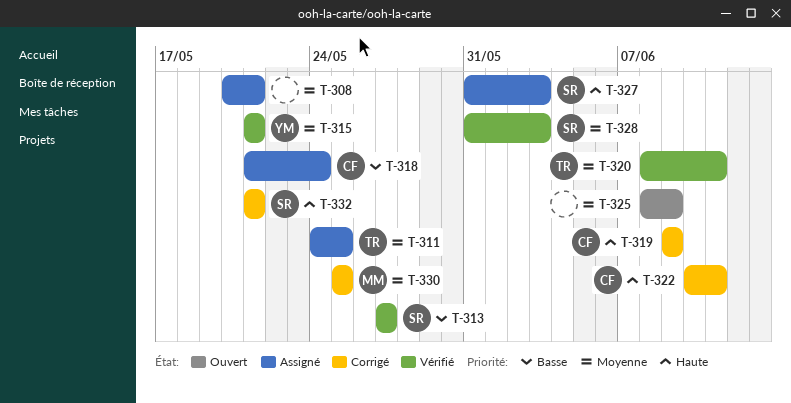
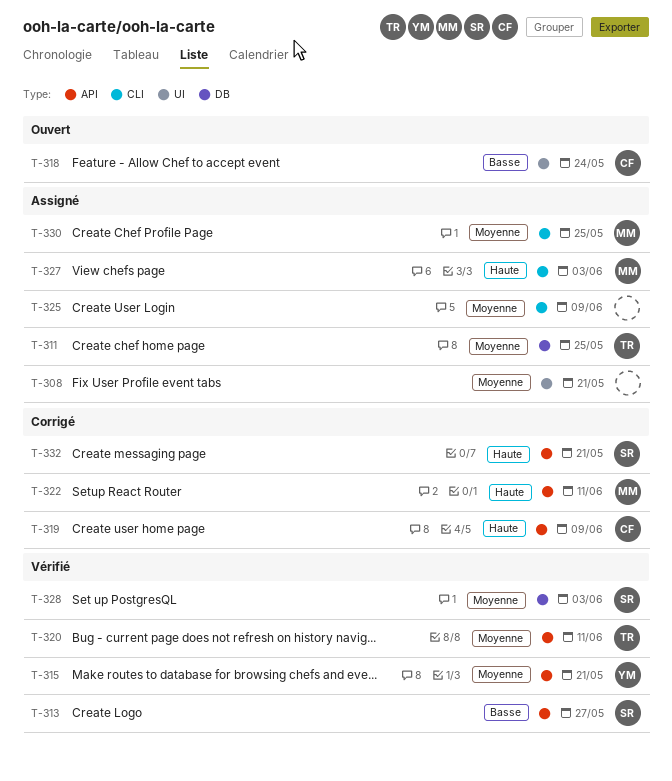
T-318, status: Assigné -> Ouvert
T-322, owner: CF -> MM
T-325, status: Ouvert -> Assigné
T-327, owner: SR -> MM
T-330, status: Corrigé -> Assigné

